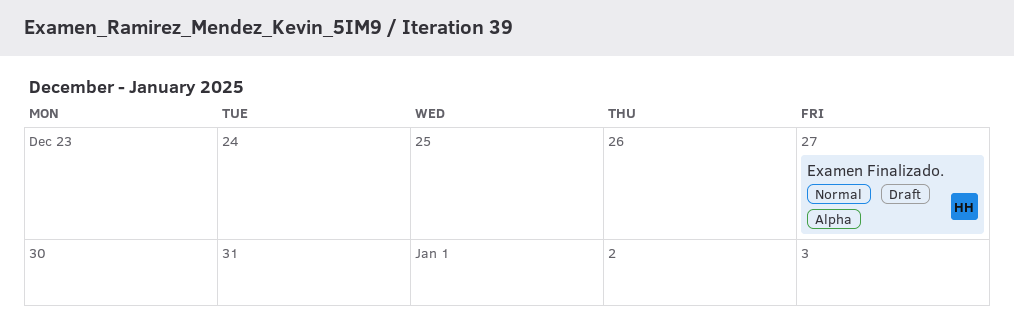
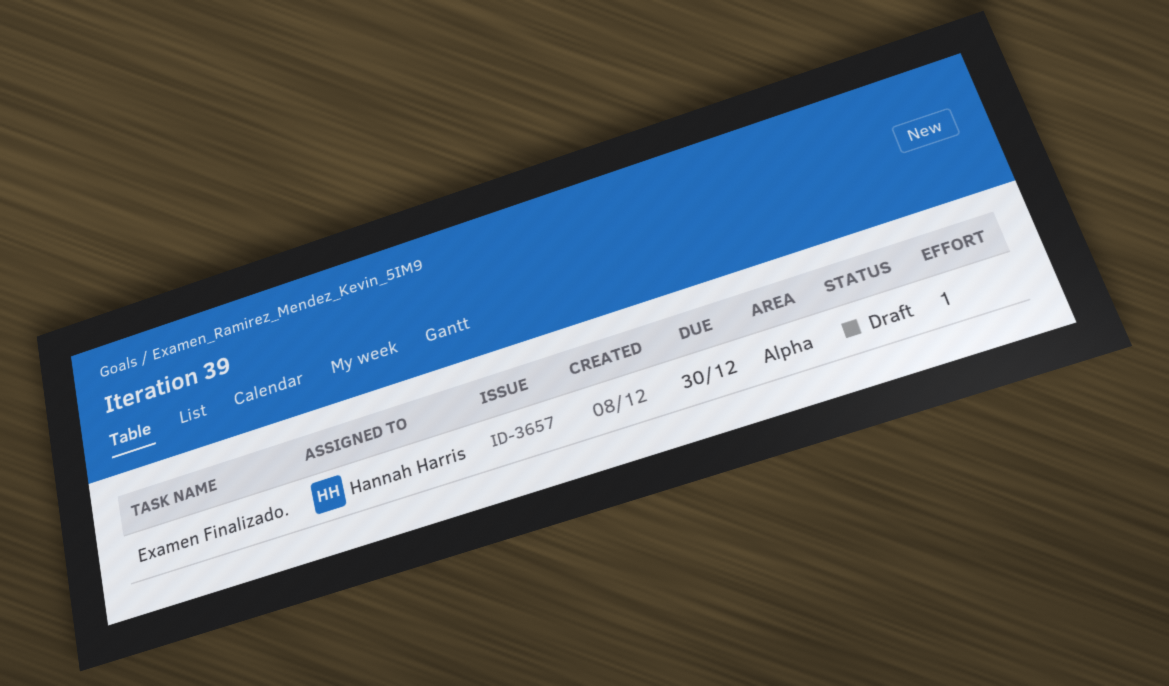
Examen Finalizado., due: Dec 27 -> Dec 30

